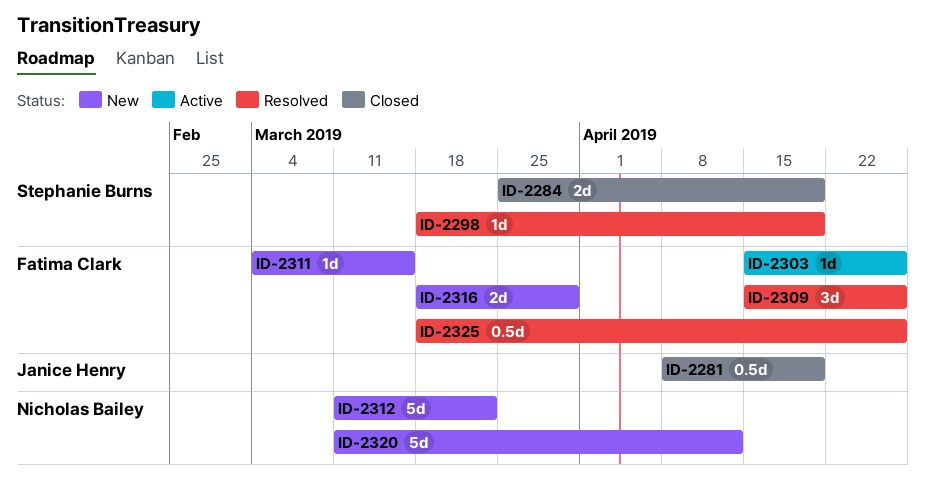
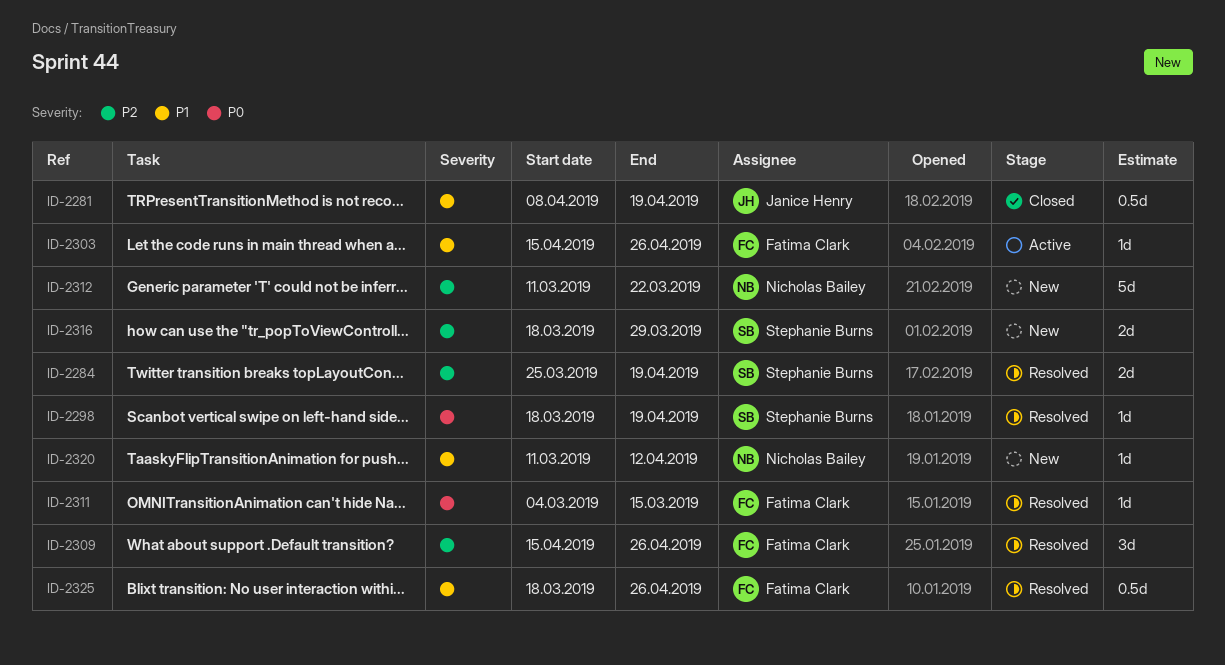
ID-2284, status: Closed -> Resolved
ID-2311, status: New -> Resolved
ID-2316, owner: Fatima Clark -> Stephanie Burns
ID-2320, estimate: 5d -> 1d

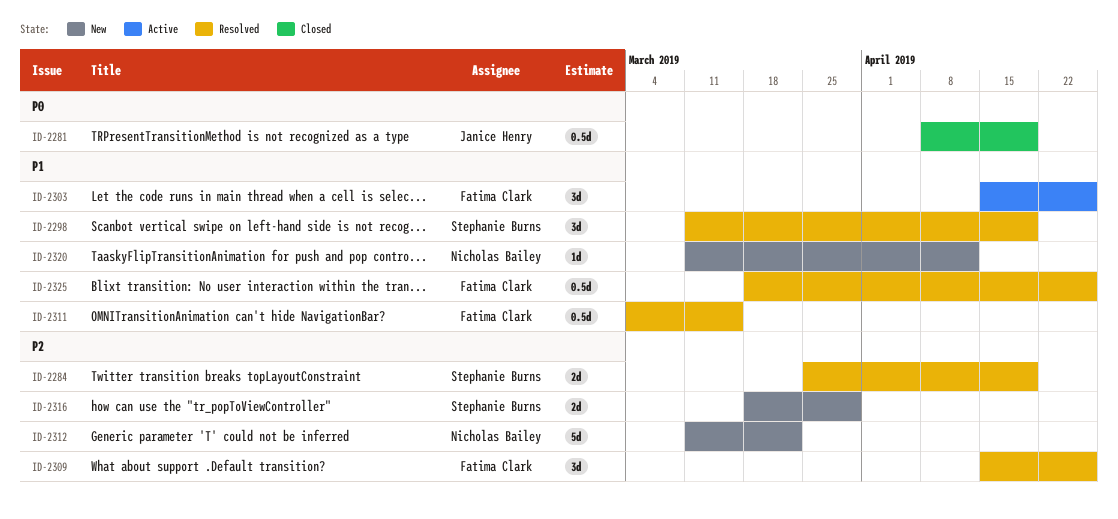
ID-2281, priority: P1 -> P0
ID-2298, priority: P0 -> P1
ID-2298, estimate: 1d -> 3d
ID-2298, start: Mar 18 -> Mar 11
ID-2303, estimate: 1d -> 3d
ID-2311, priority: P0 -> P1
ID-2311, estimate: 1d -> 0.5d

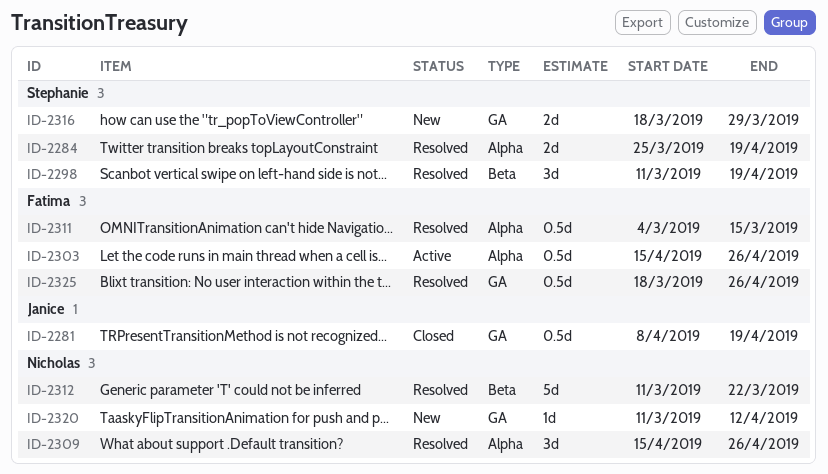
ID-2303, estimate: 3d -> 0.5d
ID-2309, owner: Fatima Clark -> Nicholas Bailey
ID-2312, status: New -> Resolved

